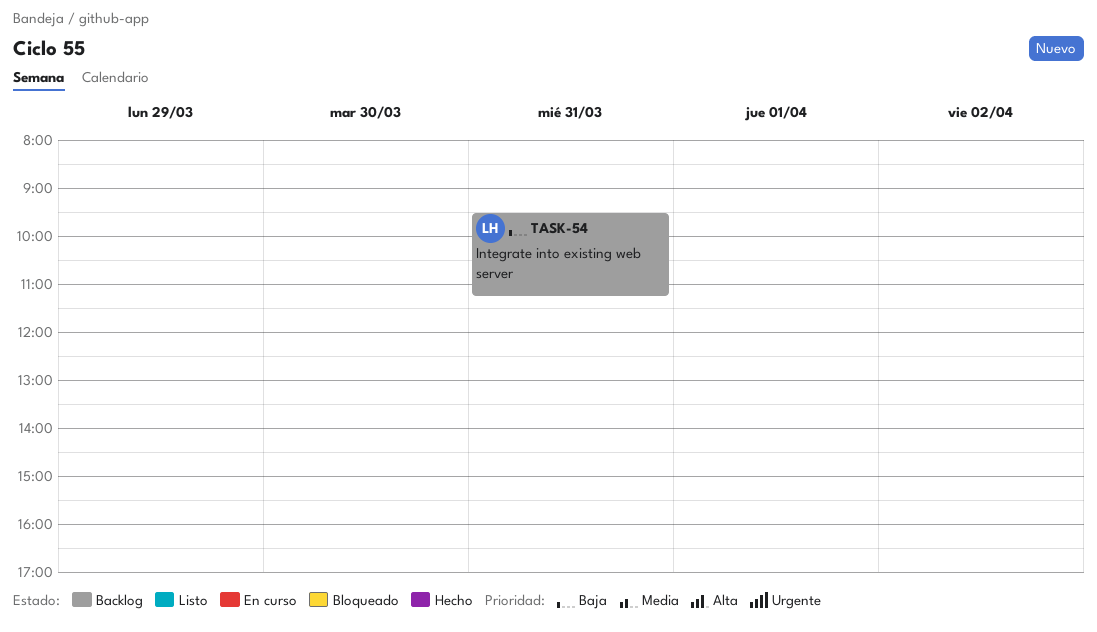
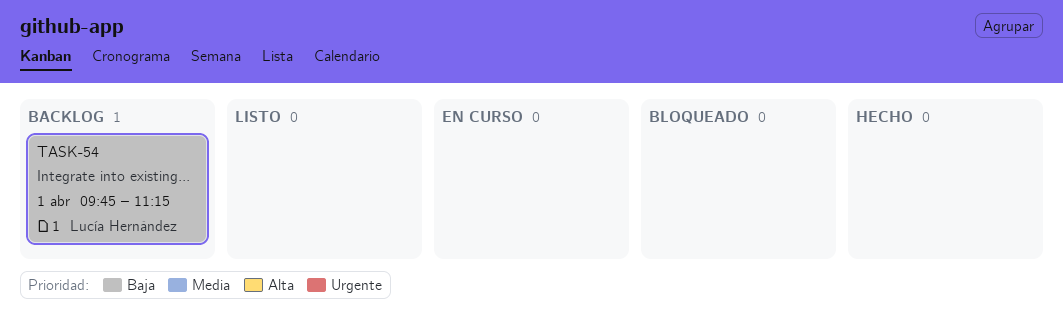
TASK-54, day: Mar 31 -> Apr 1
TASK-54, begins: 09:30 -> 09:45

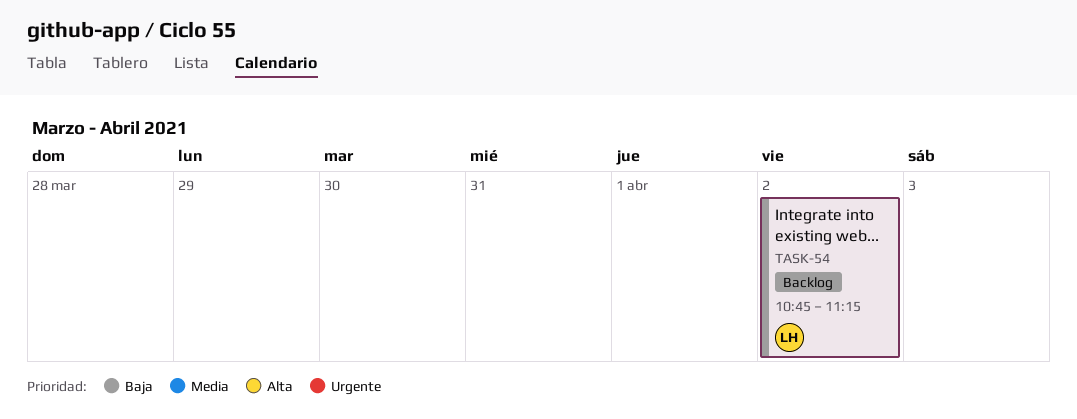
TASK-54, day: Apr 1 -> Apr 2
TASK-54, begins: 09:45 -> 10:45

